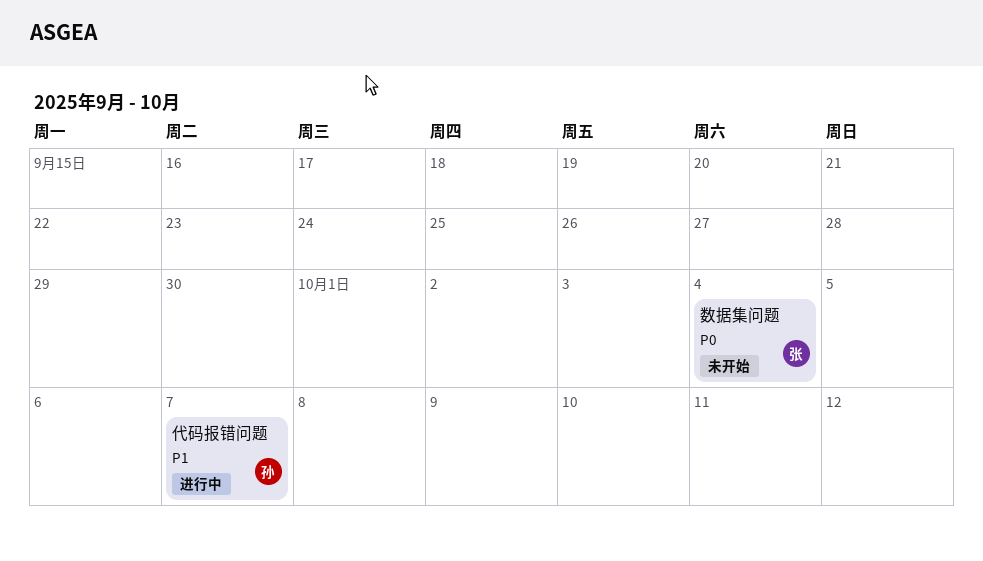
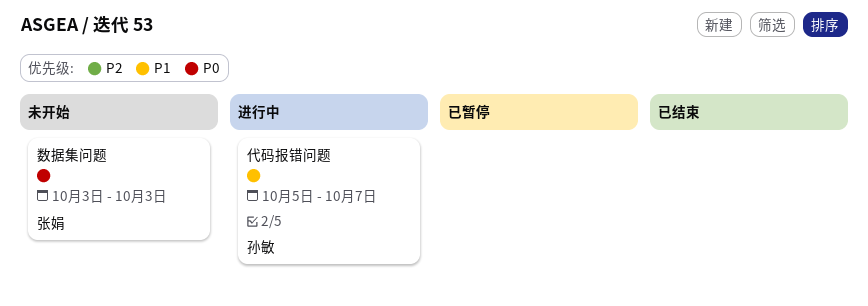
数据集问题, due: Oct 4 -> Oct 3

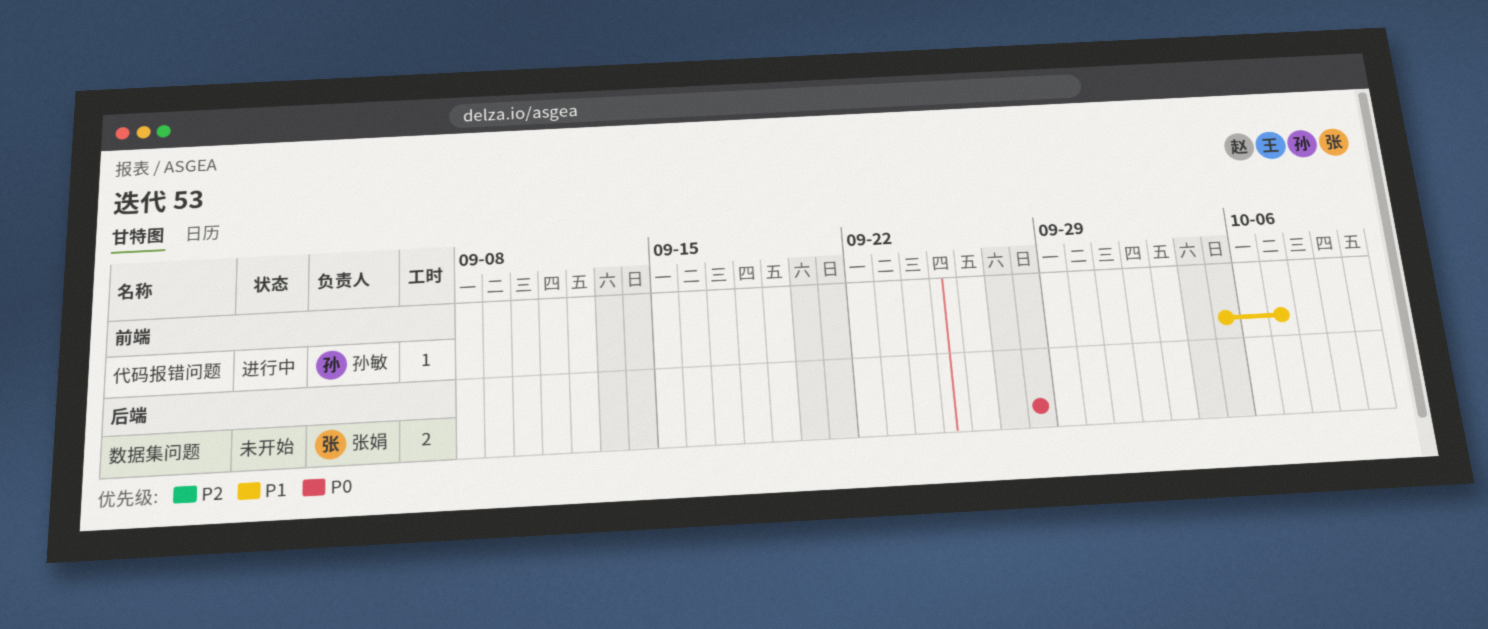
数据集问题, start: Oct 3 -> Sep 28
数据集问题, due: Oct 3 -> Sep 28

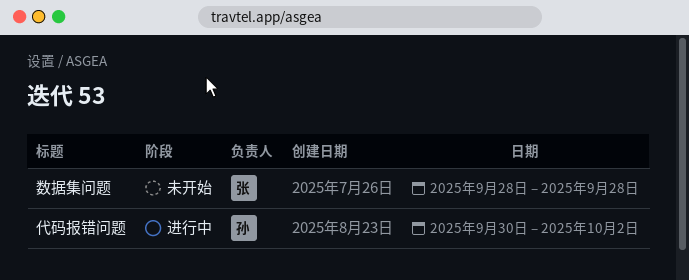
代码报错问题, start: Oct 5 -> Sep 30
代码报错问题, due: Oct 7 -> Oct 2

